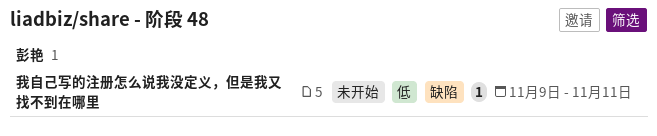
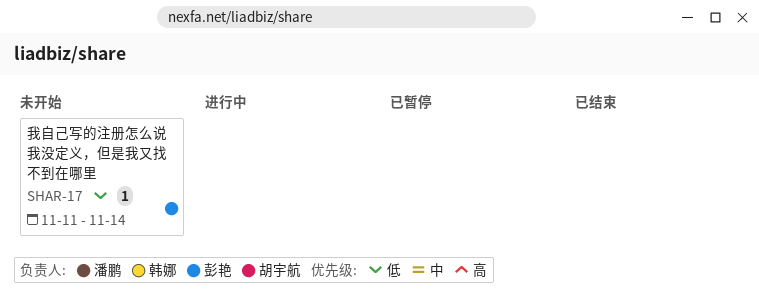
我自己写的注册怎么说我没定义，但是我又找不到在哪里, start: Nov 9 -> Nov 11
我自己写的注册怎么说我没定义，但是我又找不到在哪里, due: Nov 11 -> Nov 14

